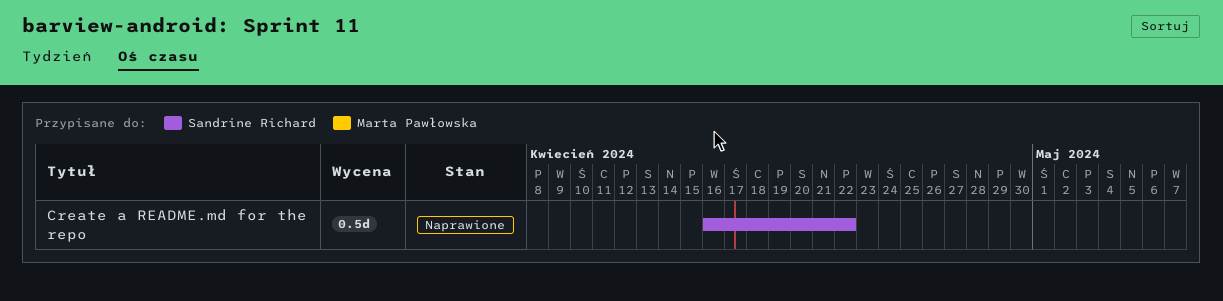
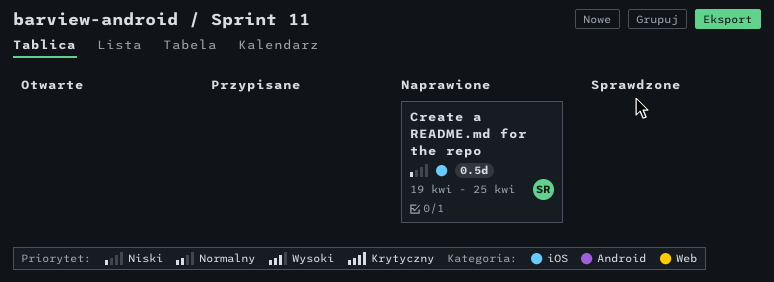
Create a README.md for the repo, start: Apr 16 -> Apr 19
Create a README.md for the repo, due: Apr 22 -> Apr 25

